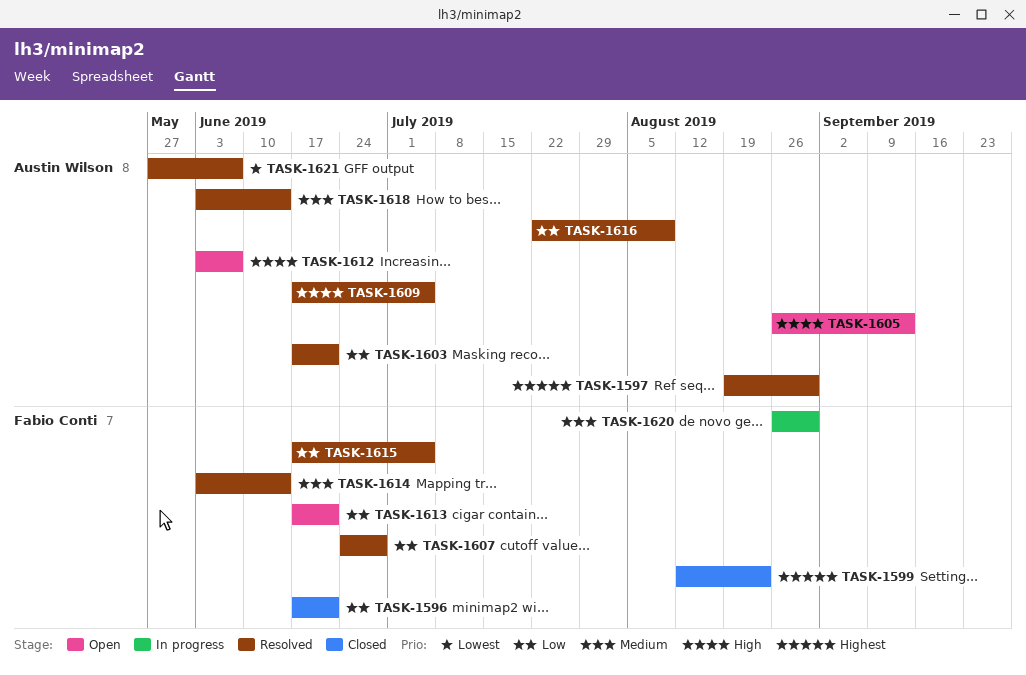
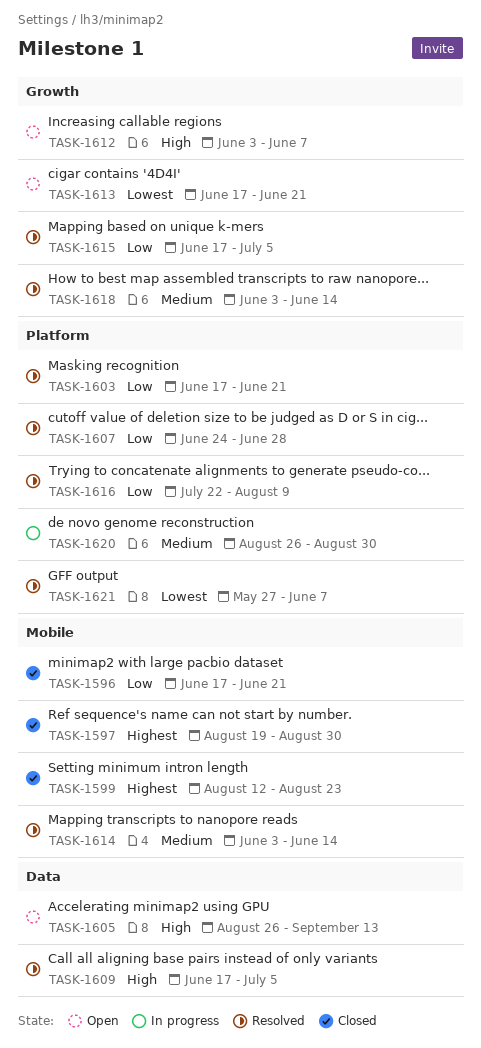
TASK-1597, status: Resolved -> Closed
TASK-1613, priority: Low -> Lowest

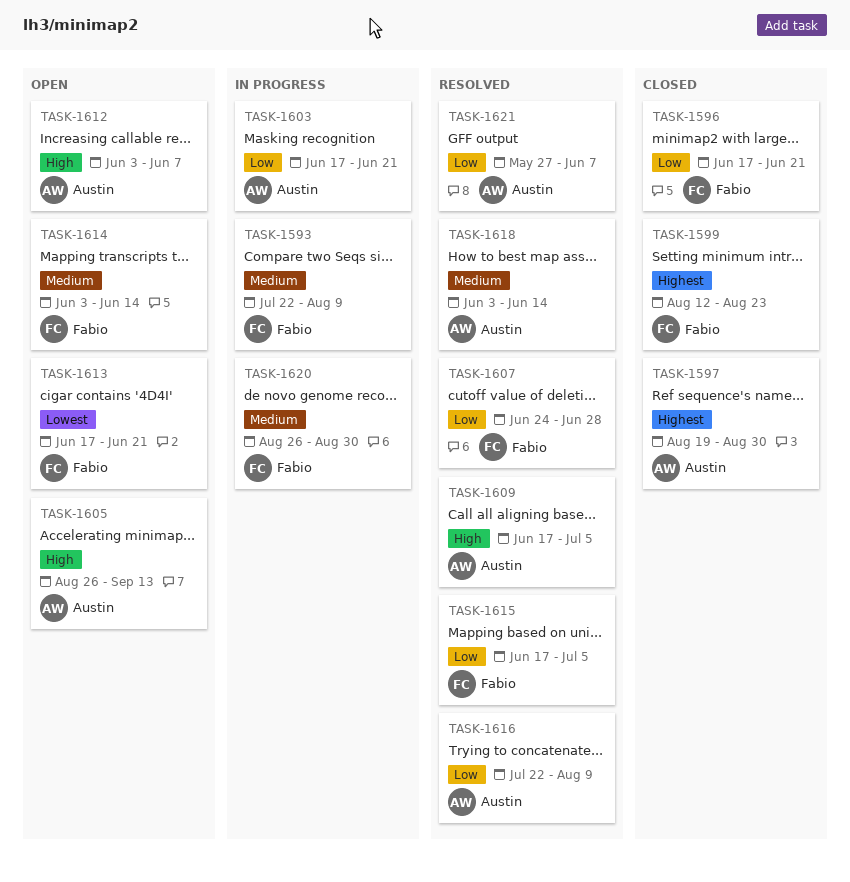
TASK-1593: none -> present
TASK-1603, status: Resolved -> In progress
TASK-1614, status: Resolved -> Open
TASK-1621, priority: Lowest -> Low

